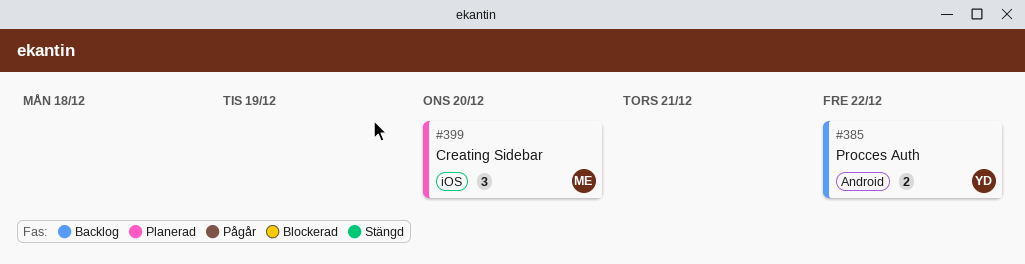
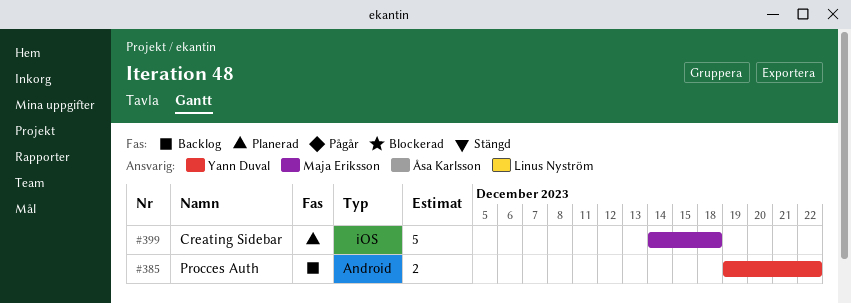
#399, estimate: 3 -> 5
#399, due: Dec 20 -> Dec 18

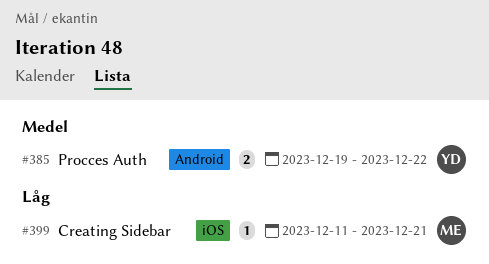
#399, estimate: 5 -> 1
#399, start: Dec 14 -> Dec 11
#399, due: Dec 18 -> Dec 21

